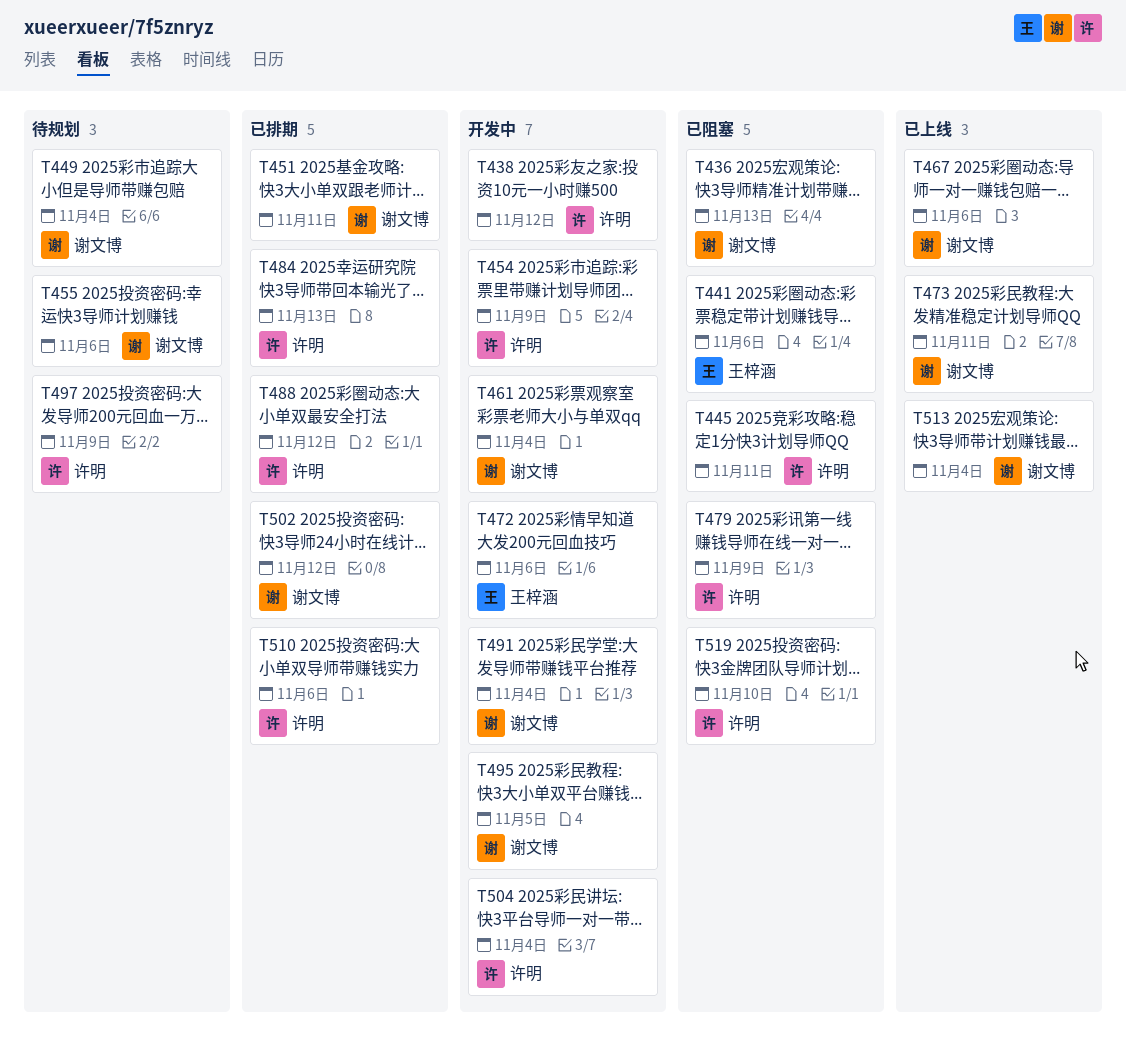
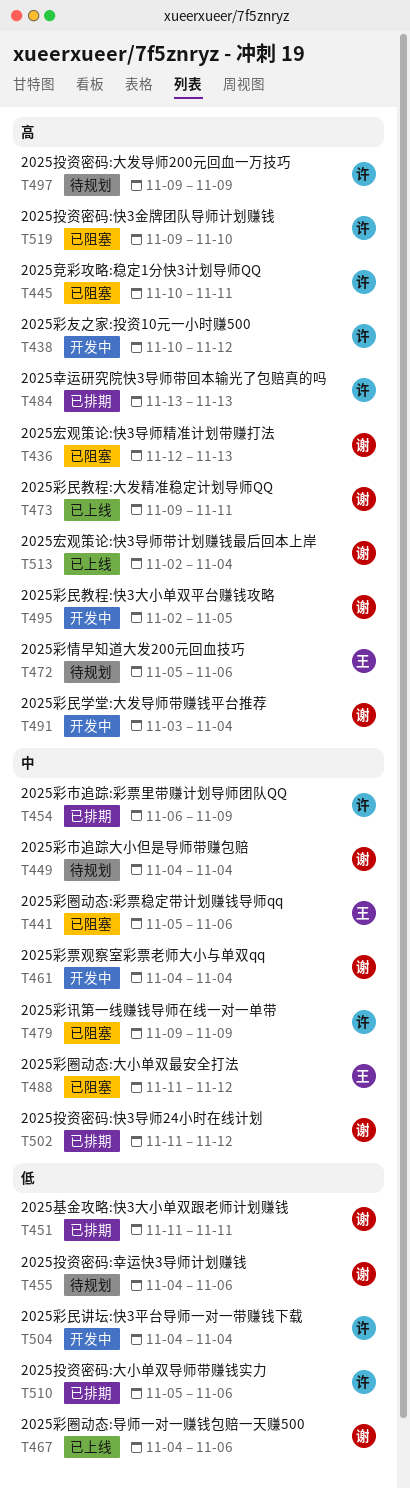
T454, status: 开发中 -> 已排期
T472, status: 开发中 -> 待规划
T488, status: 已排期 -> 已阻塞
T488, owner: 许明 -> 王梓涵

